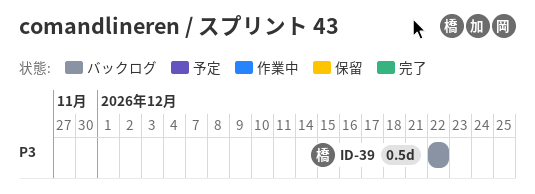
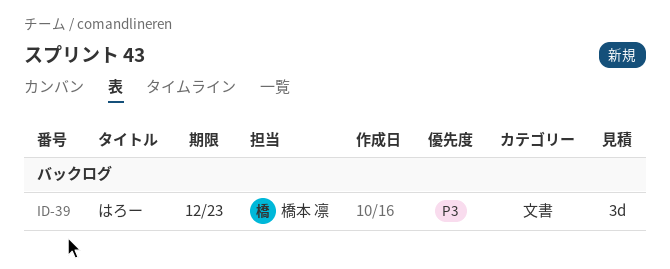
ID-39, estimate: 0.5d -> 3d
ID-39, due: Dec 22 -> Dec 23

